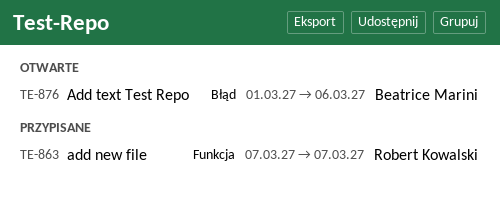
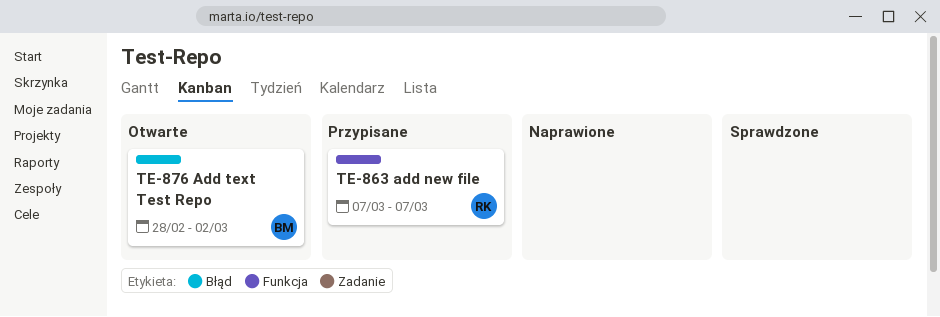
TE-876, start: Mar 1 -> Feb 28
TE-876, due: Mar 6 -> Mar 2

